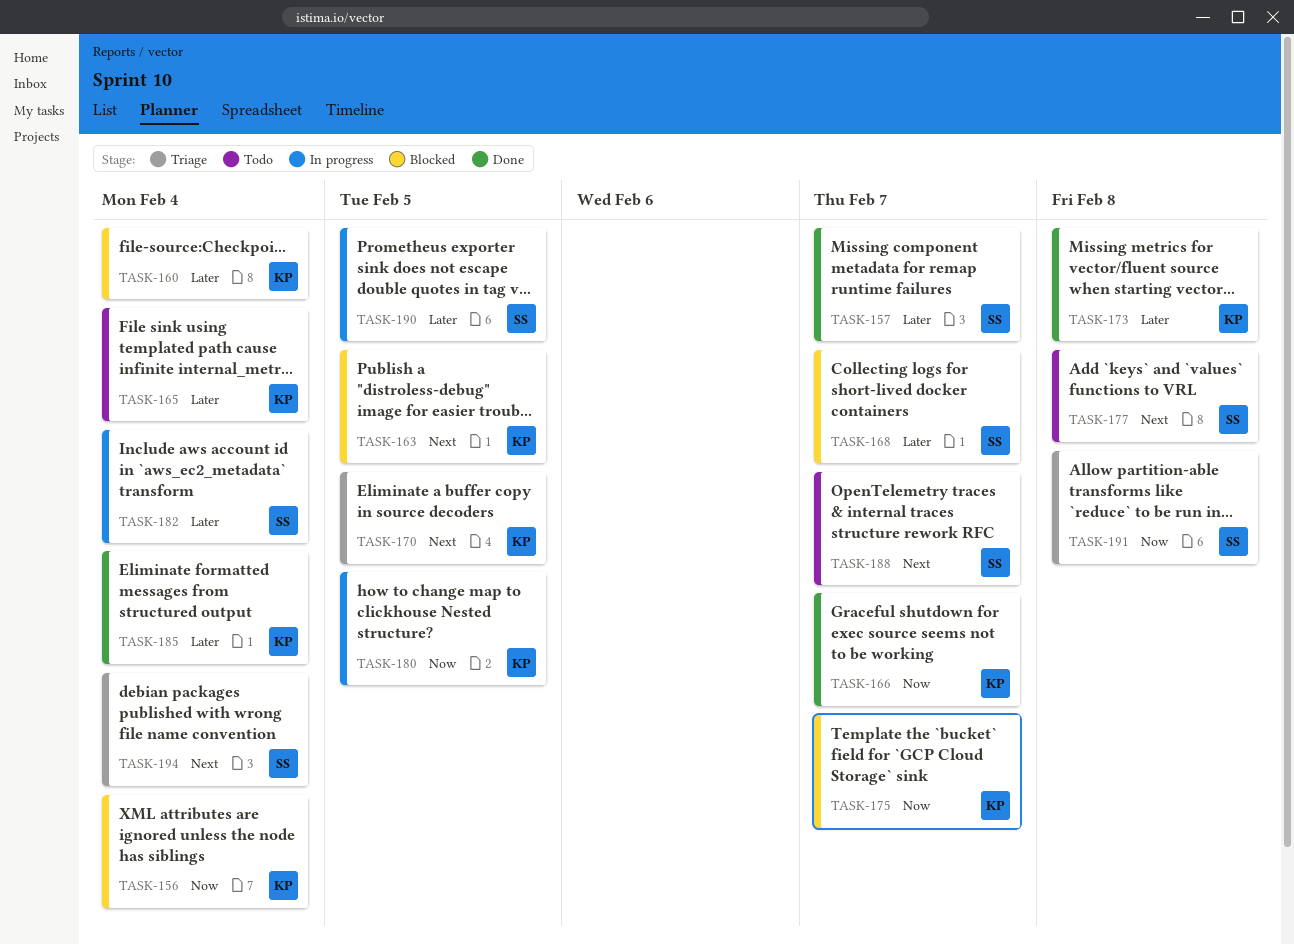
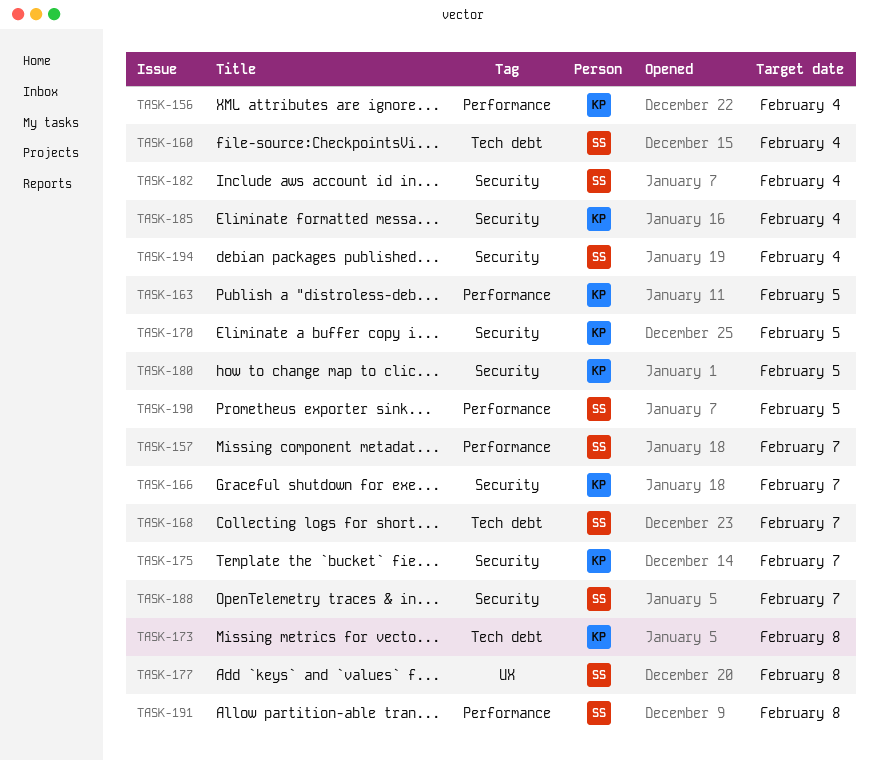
TASK-160, owner: KP -> SS
TASK-165: present -> none

